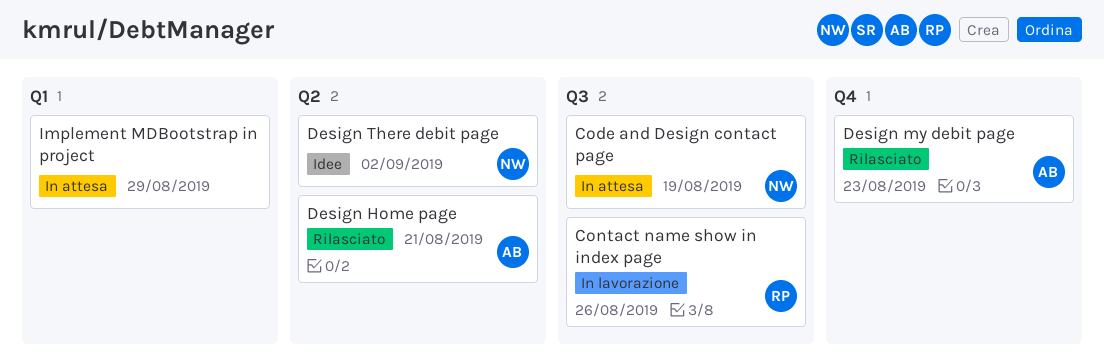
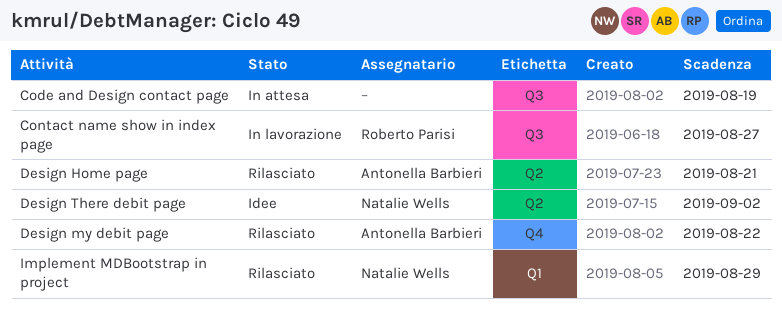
Code and Design contact page, owner: Natalie Wells -> none
Contact name show in index page, due: Aug 26 -> Aug 27
Design my debit page, due: Aug 23 -> Aug 22
Implement MDBootstrap in project, status: In attesa -> Rilasciato
Implement MDBootstrap in project, owner: none -> Natalie Wells

